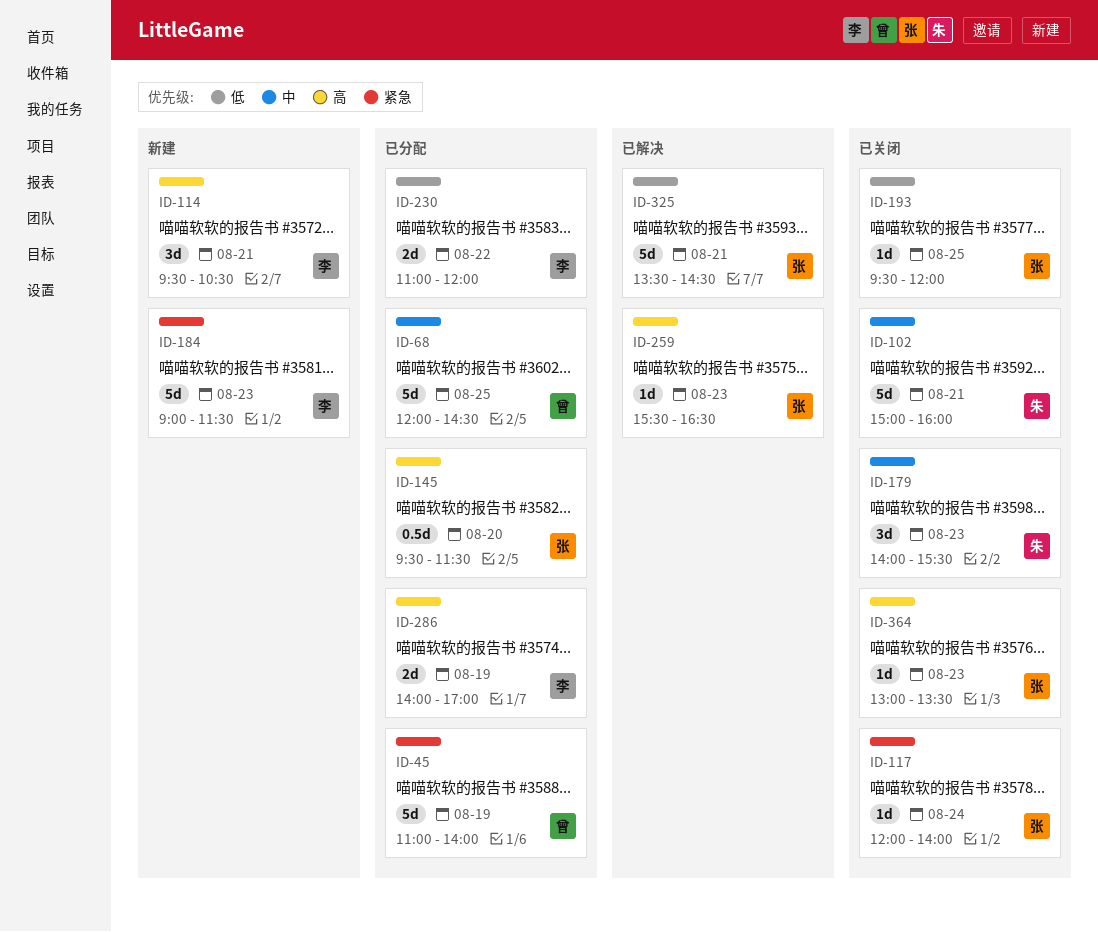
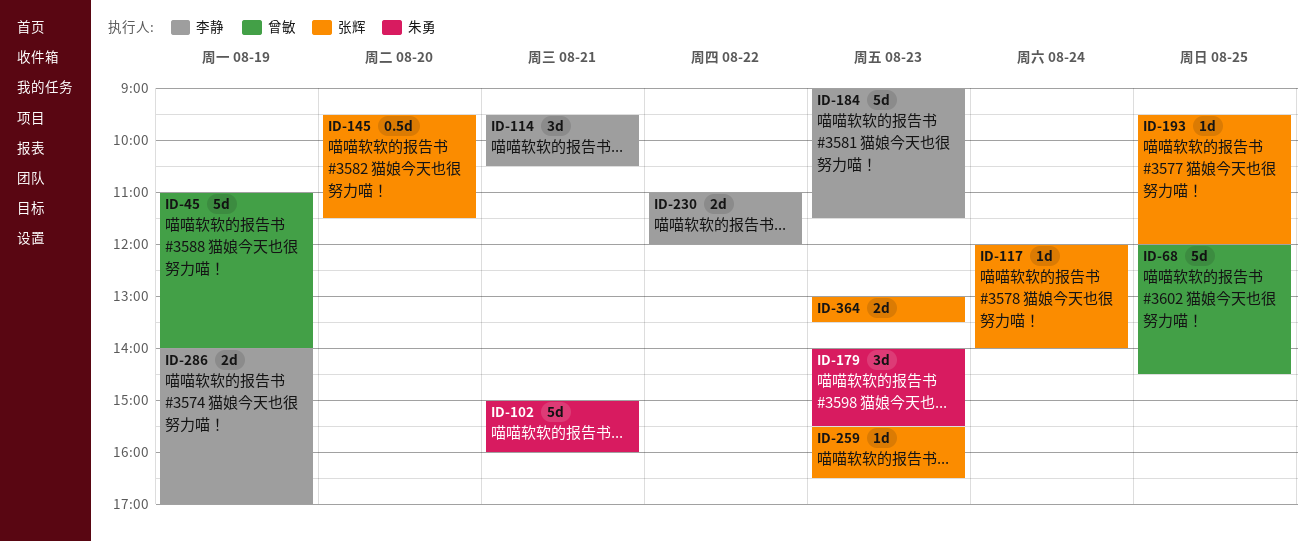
ID-325: present -> none
ID-364, estimate: 1d -> 2d

